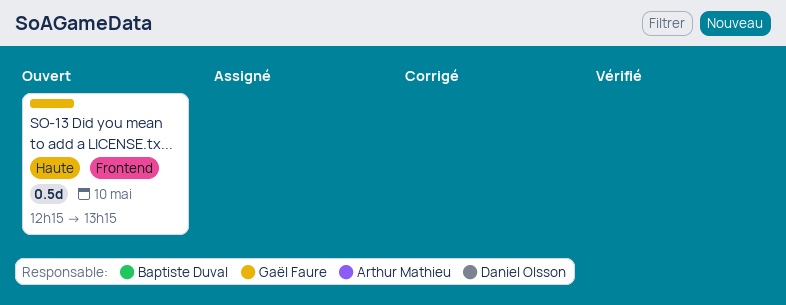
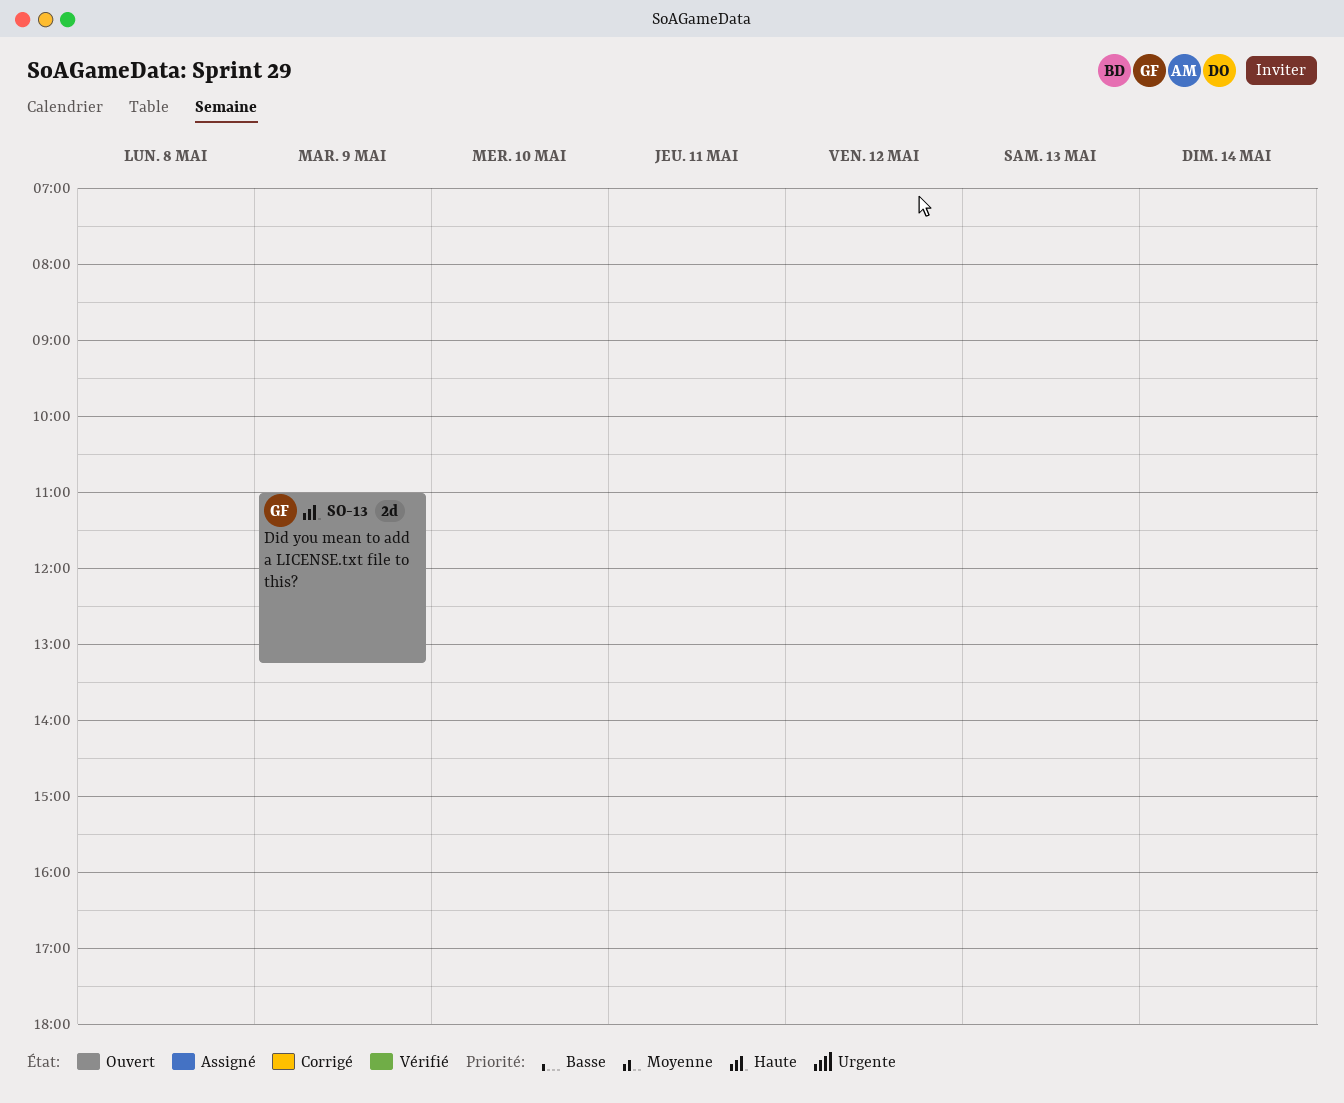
SO-13, estimate: 0.5d -> 2d
SO-13, day: May 10 -> May 9
SO-13, begins: 12:15 -> 11:00

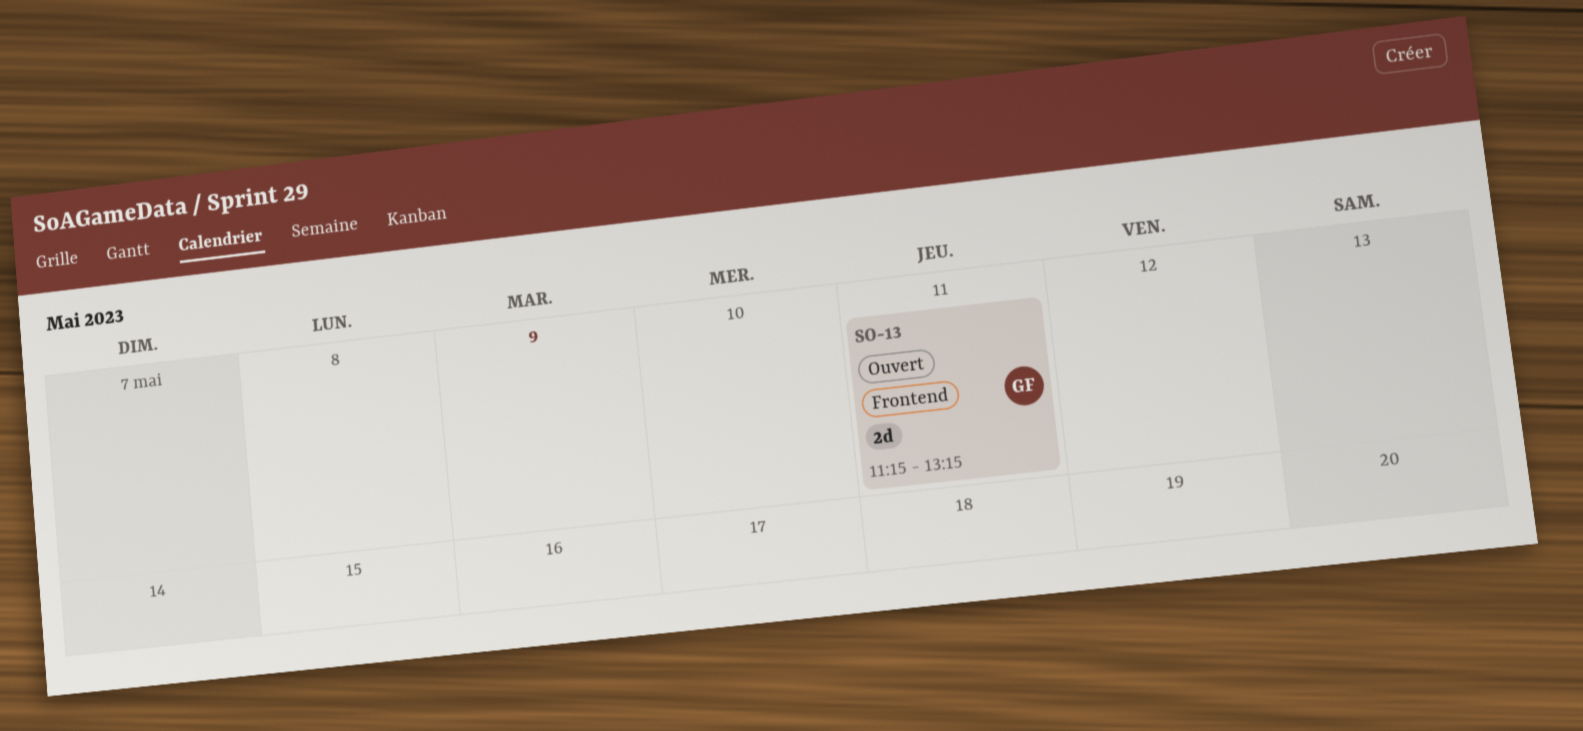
SO-13, day: May 9 -> May 11
SO-13, begins: 11:00 -> 11:15

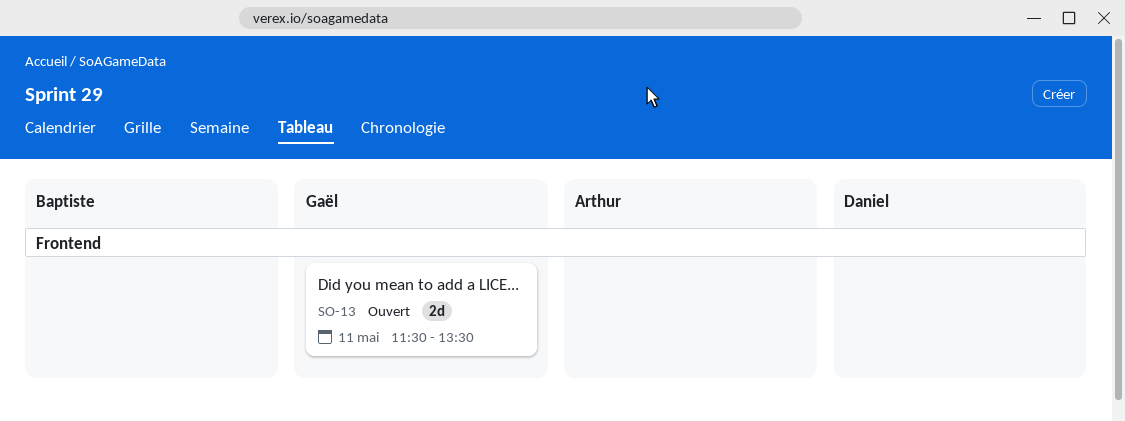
SO-13, begins: 11:15 -> 11:30
SO-13, ends: 13:15 -> 13:30

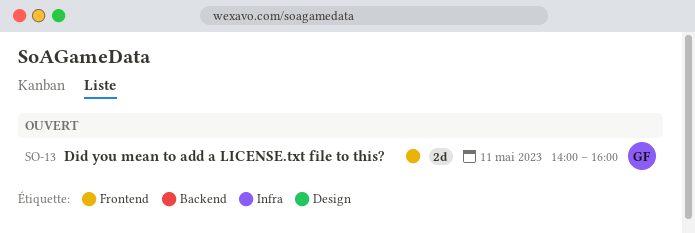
SO-13, begins: 11:30 -> 14:00
SO-13, ends: 13:30 -> 16:00

